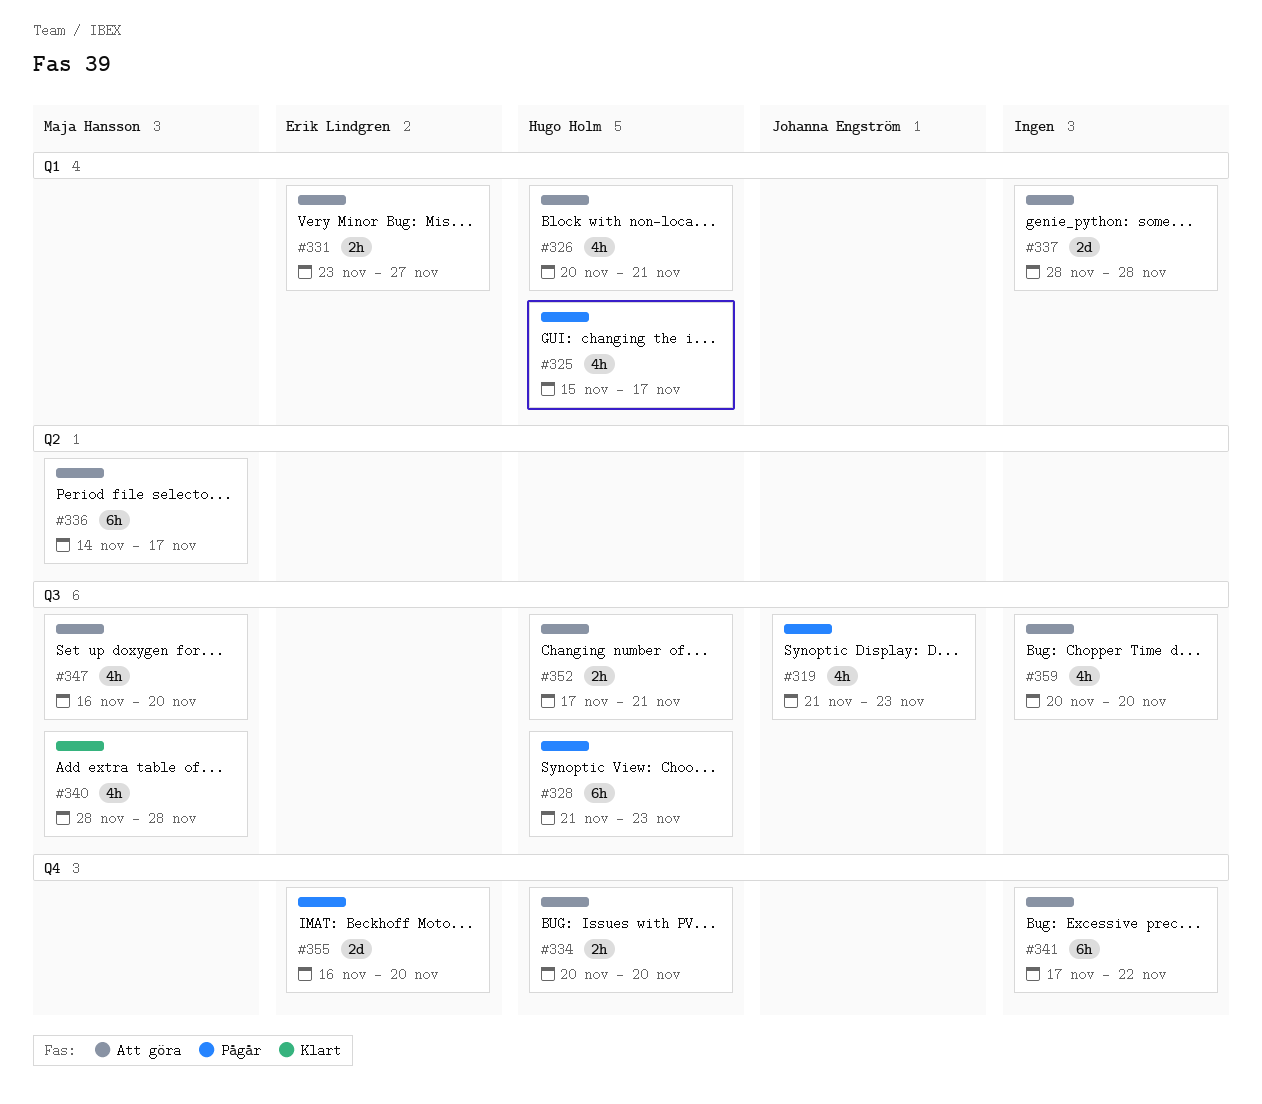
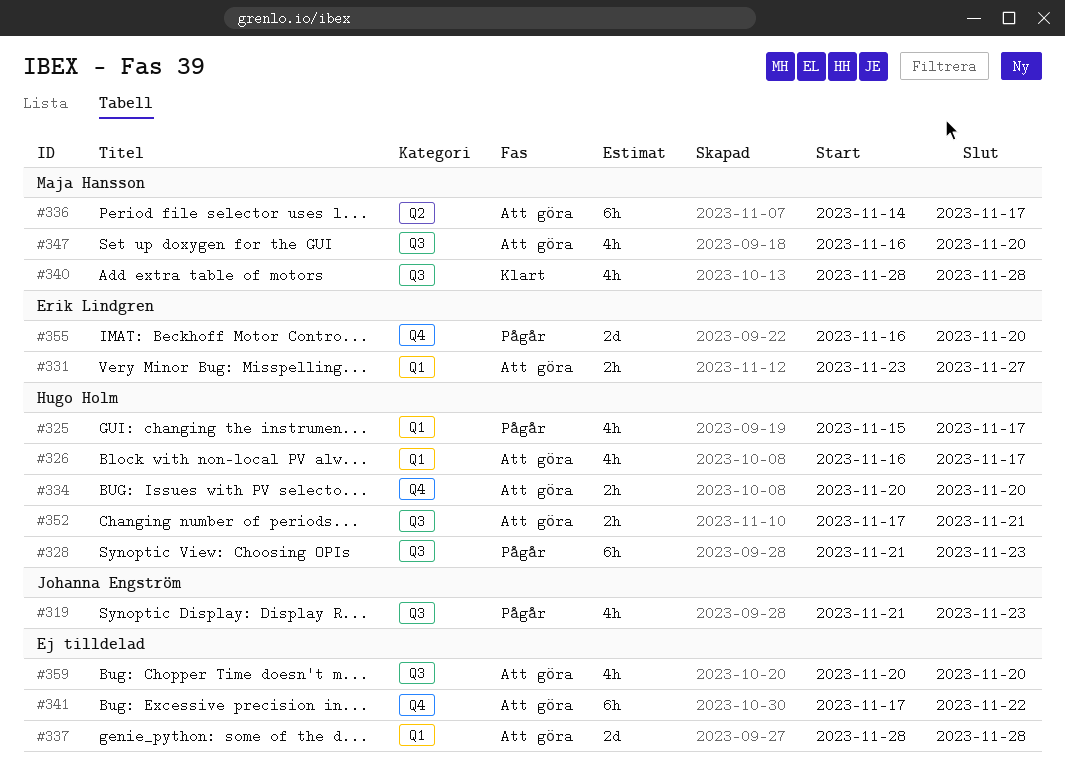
#326, start: Nov 20 -> Nov 16
#326, due: Nov 21 -> Nov 17

